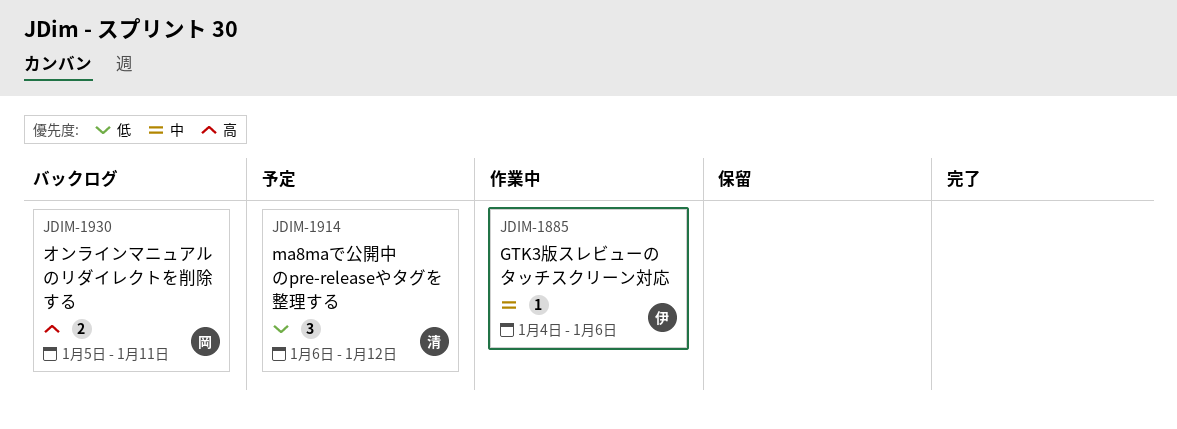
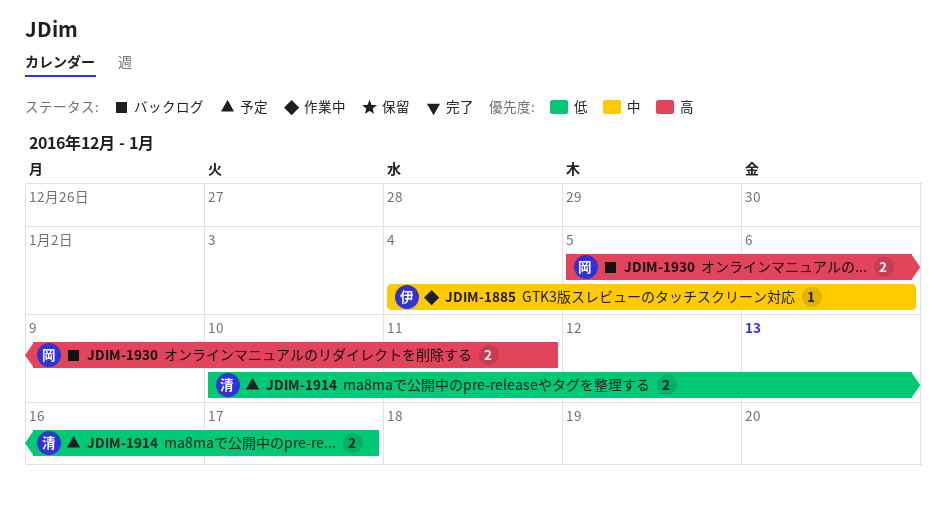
JDIM-1914, estimate: 3 -> 2
JDIM-1914, start: Jan 6 -> Jan 10
JDIM-1914, due: Jan 12 -> Jan 17

